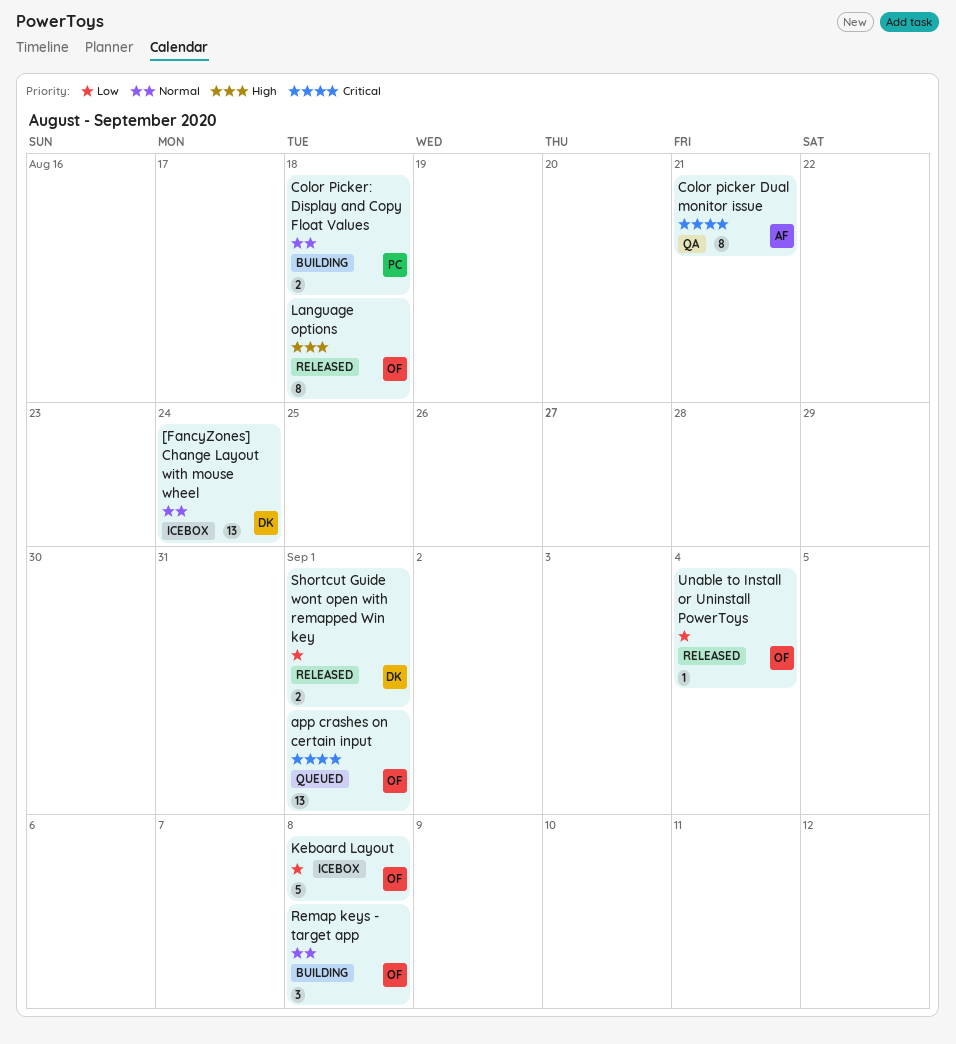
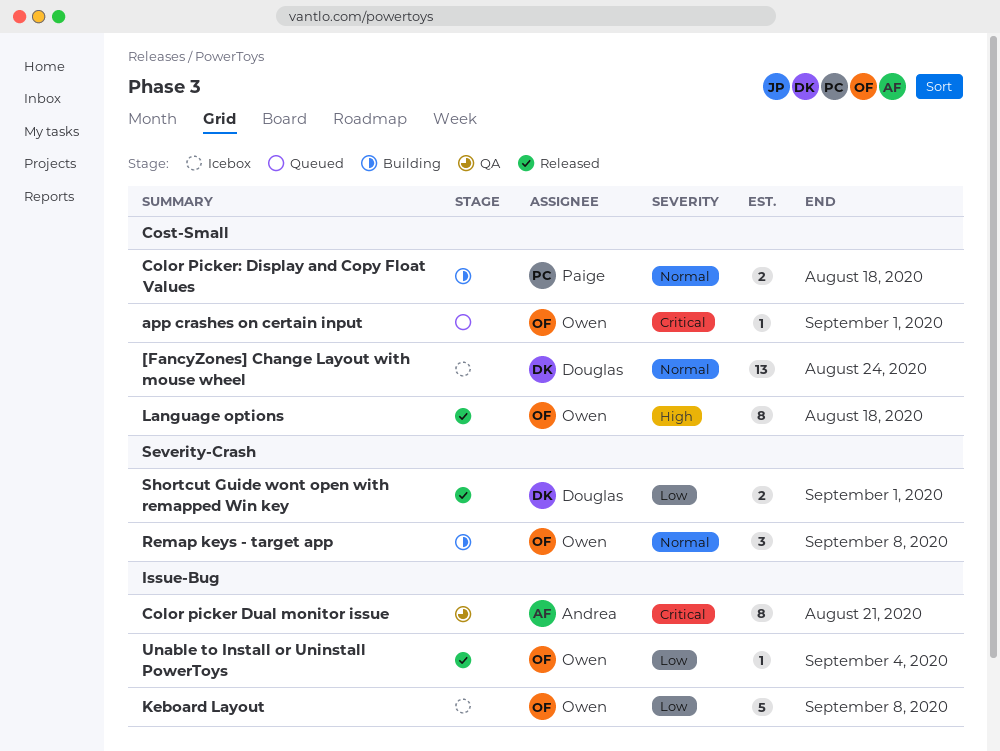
app crashes on certain input, estimate: 13 -> 1

